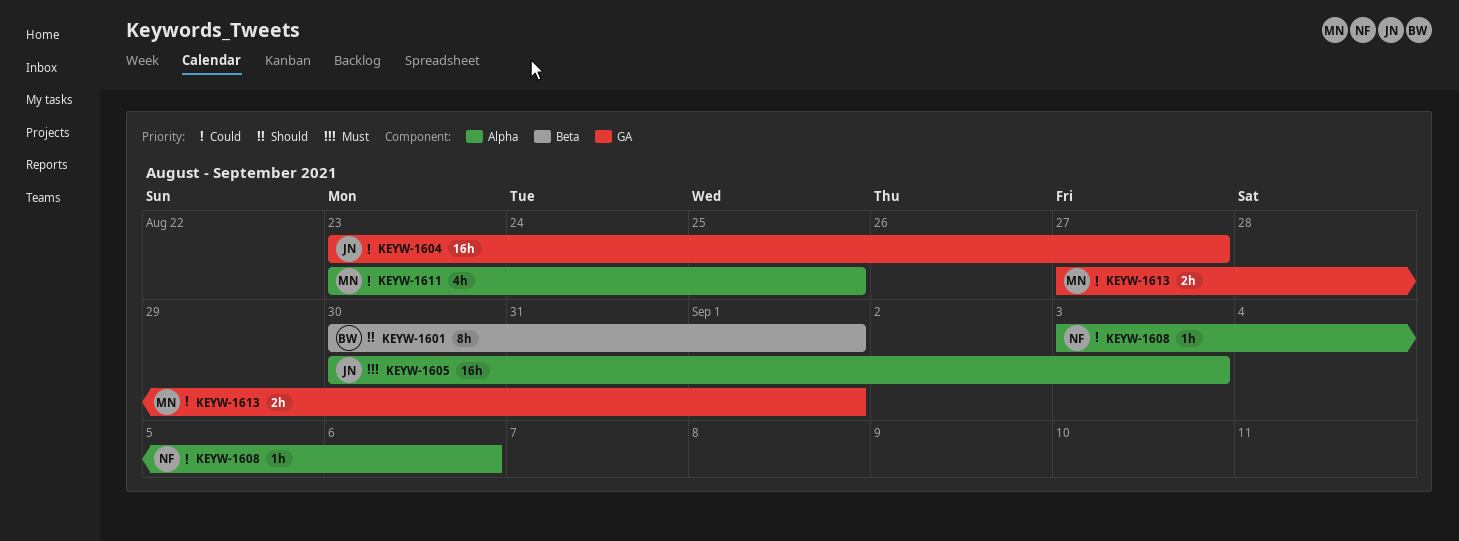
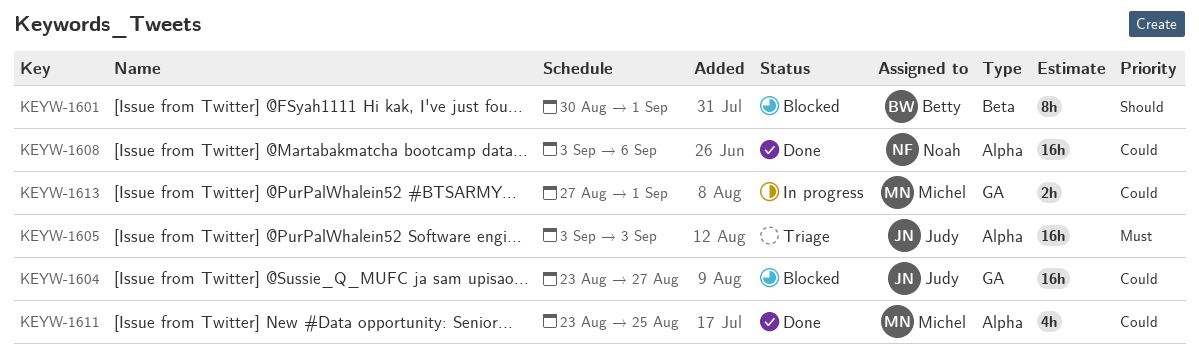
KEYW-1605, start: Aug 30 -> Sep 3
KEYW-1608, estimate: 1h -> 16h

